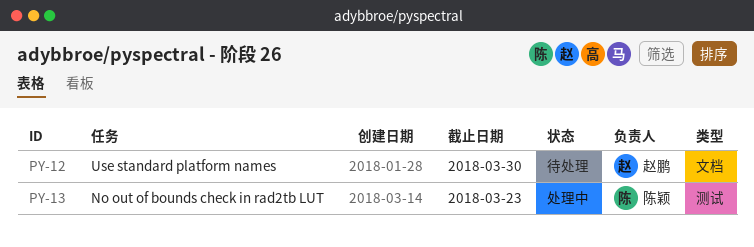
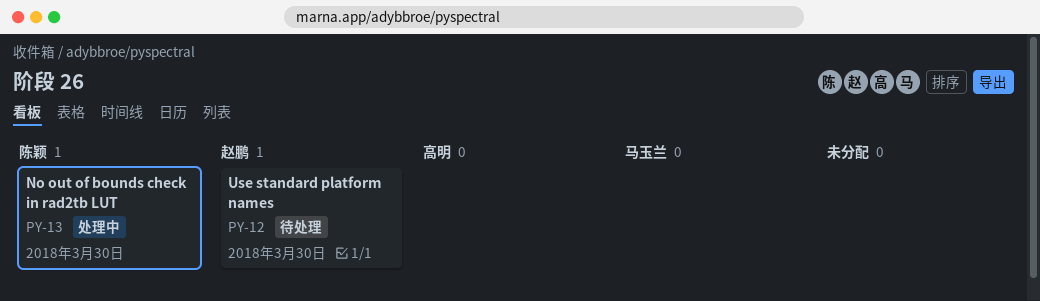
PY-13, due: Mar 23 -> Mar 30

